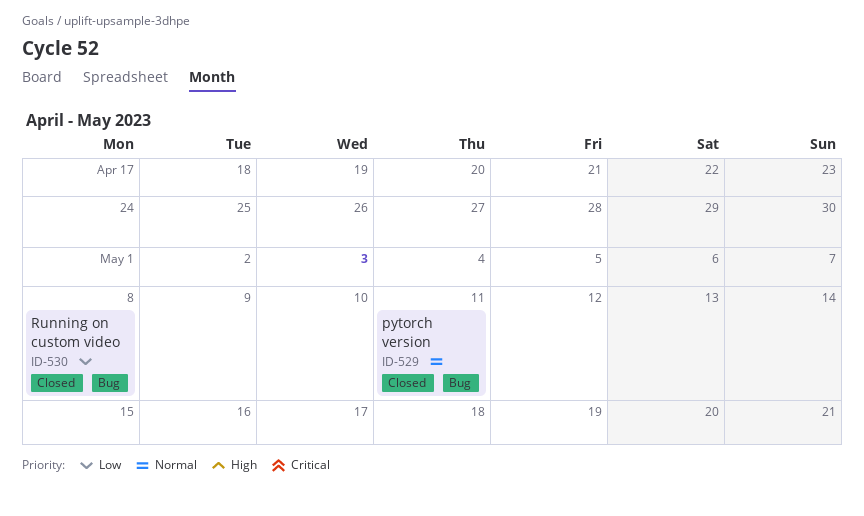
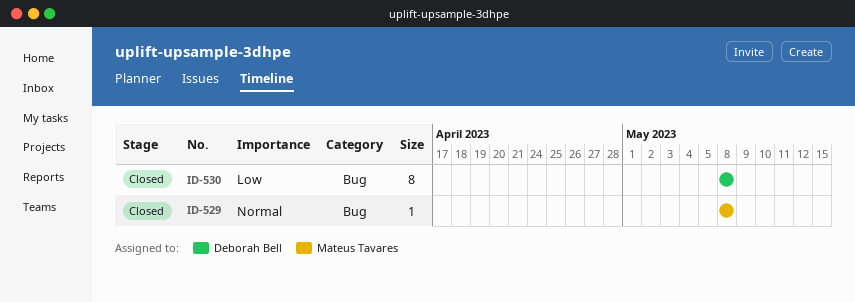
ID-529, due: May 11 -> May 8

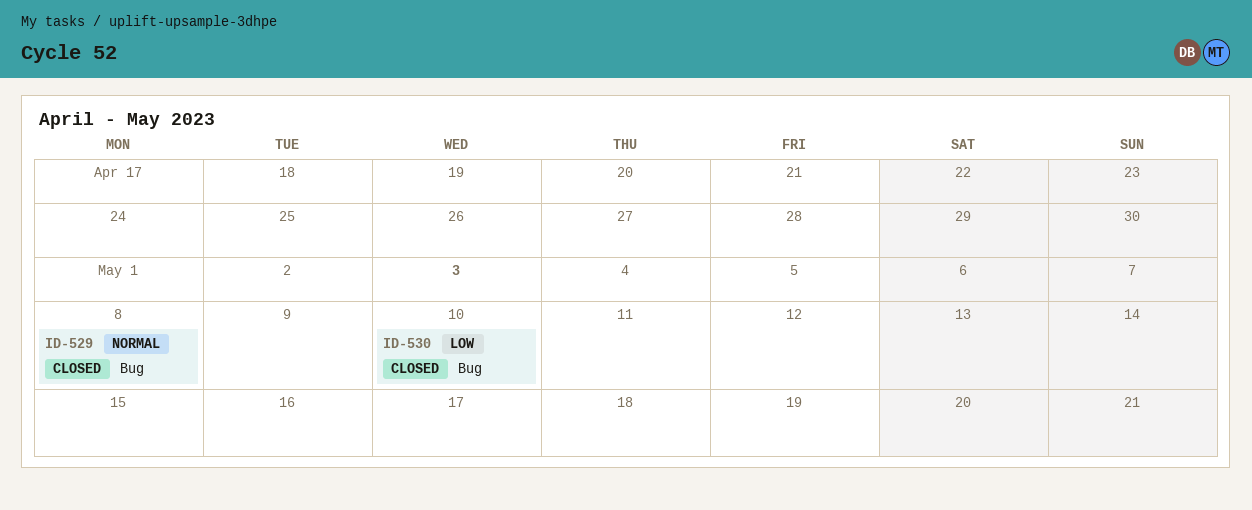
ID-530, due: May 8 -> May 10

